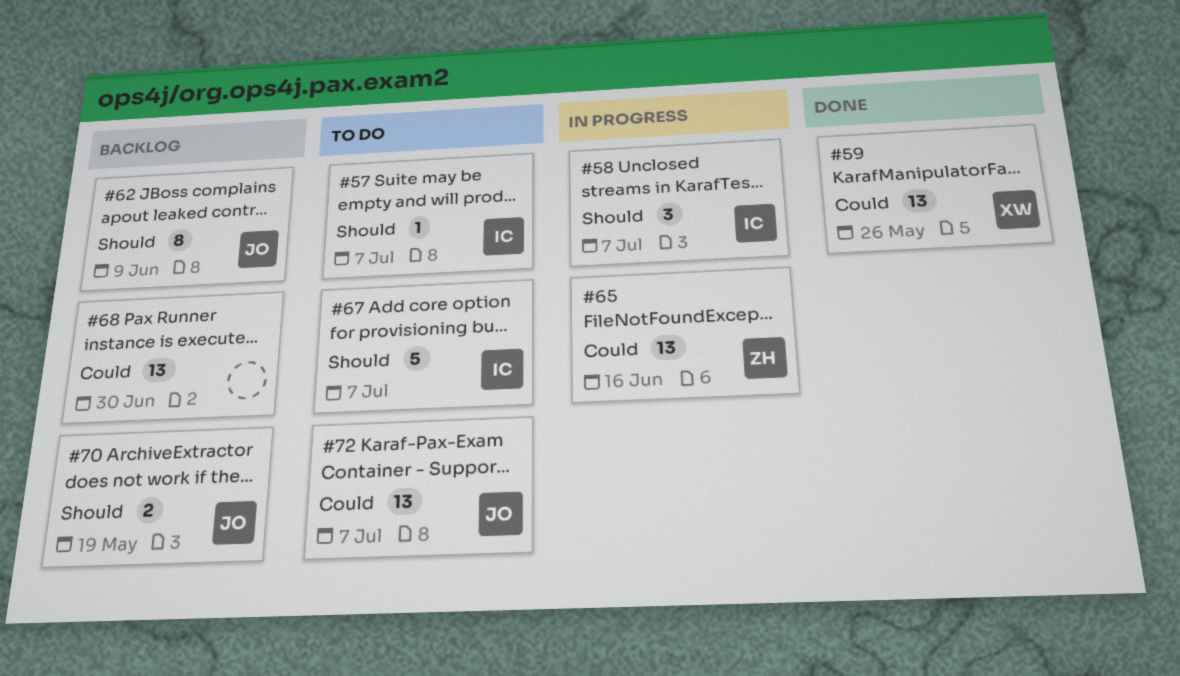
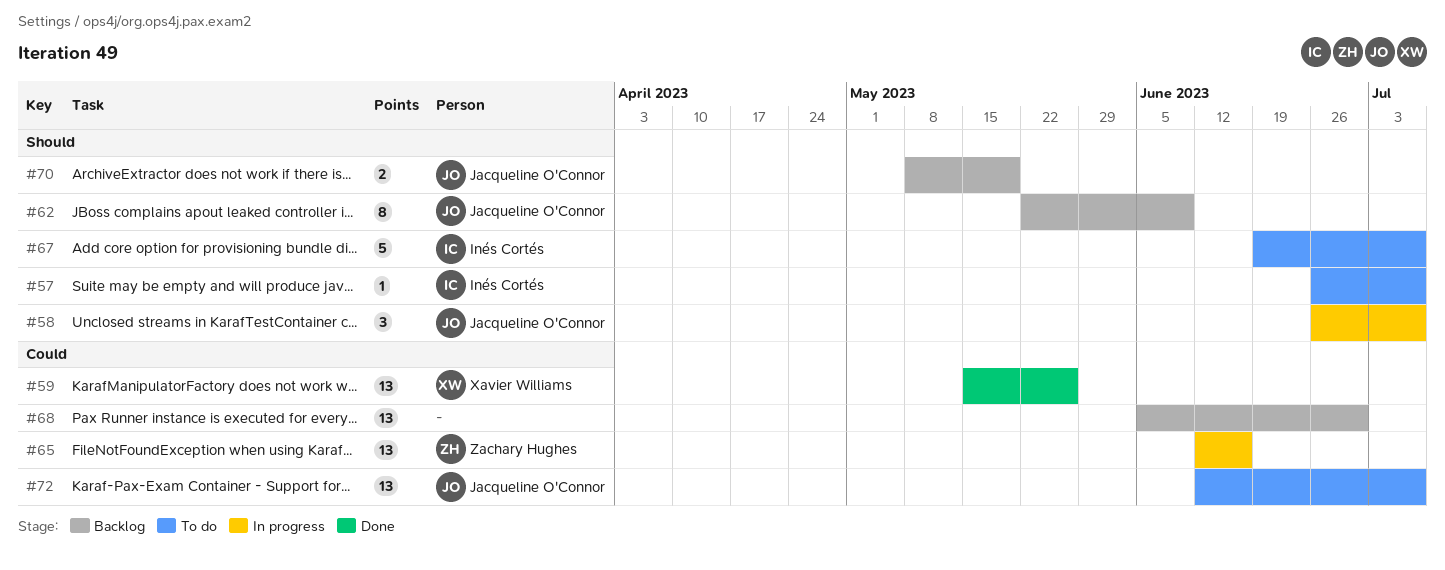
#58, owner: Inés Cortés -> Jacqueline O'Connor

